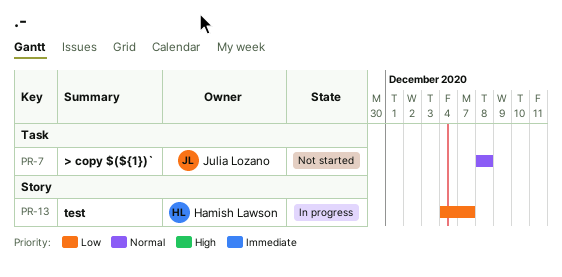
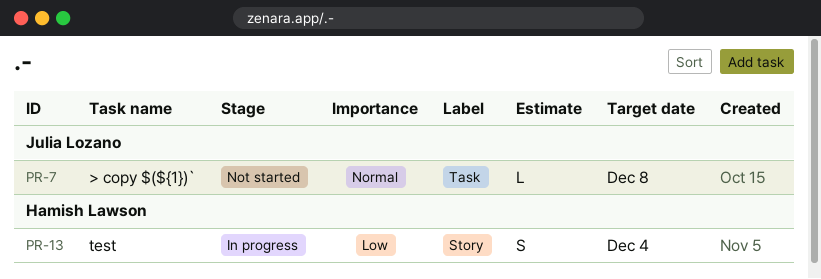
PR-13, due: Dec 7 -> Dec 4

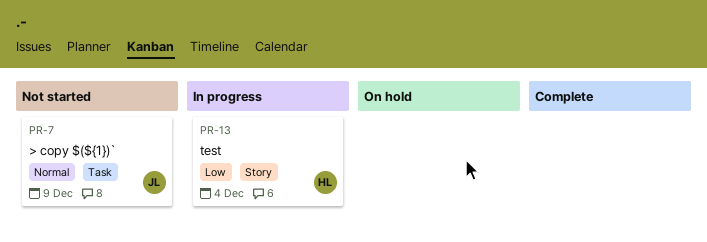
PR-7, due: Dec 8 -> Dec 9

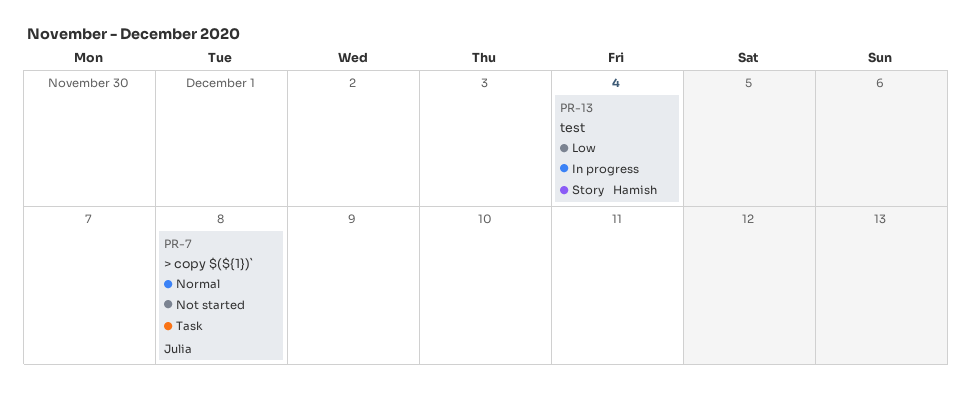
PR-7, due: Dec 9 -> Dec 8

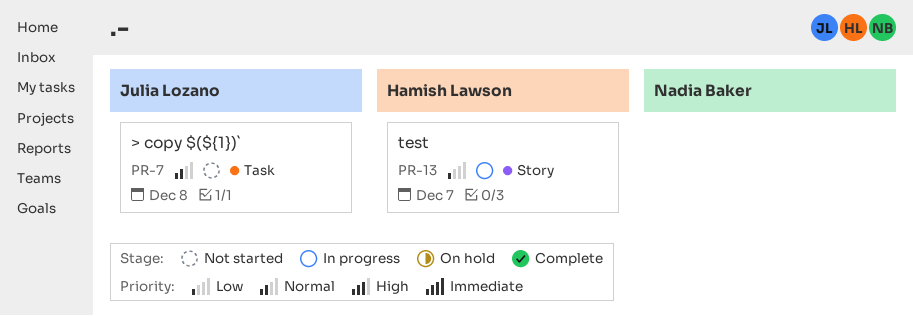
PR-13, due: Dec 4 -> Dec 7

